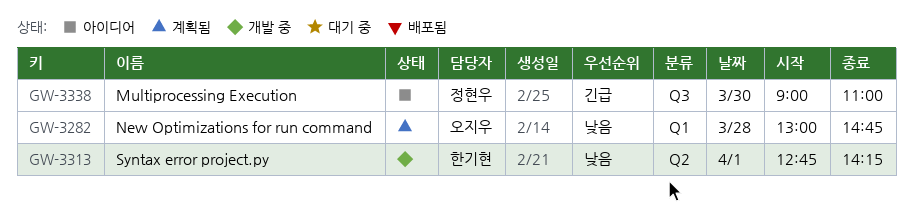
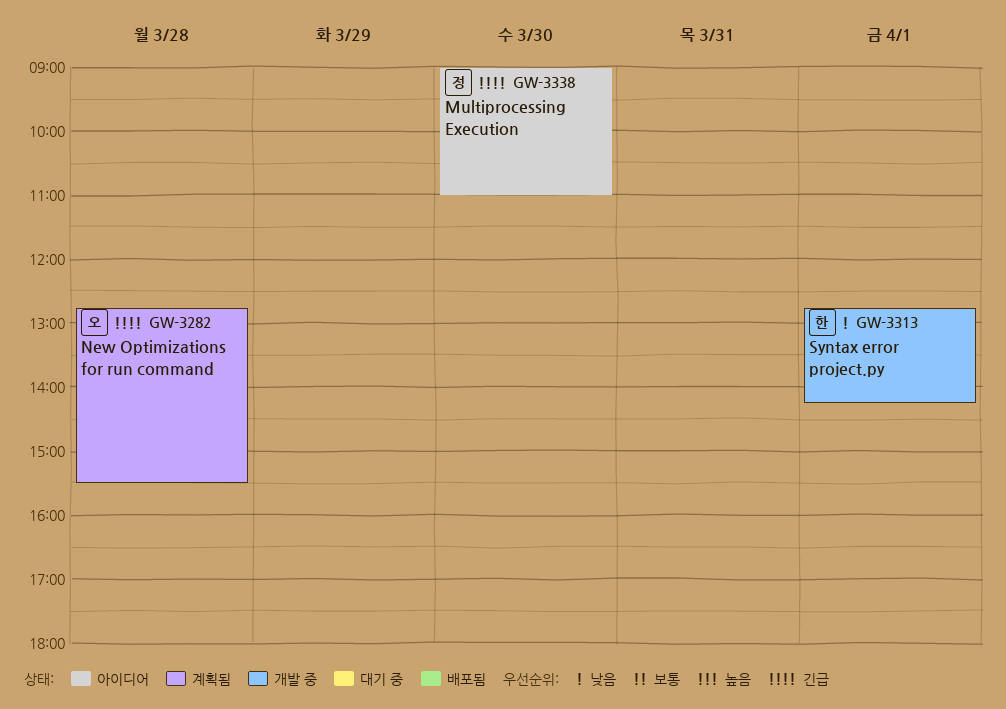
GW-3282, priority: 낮음 -> 긴급
GW-3282, begins: 13:00 -> 12:45
GW-3282, ends: 14:45 -> 15:30

